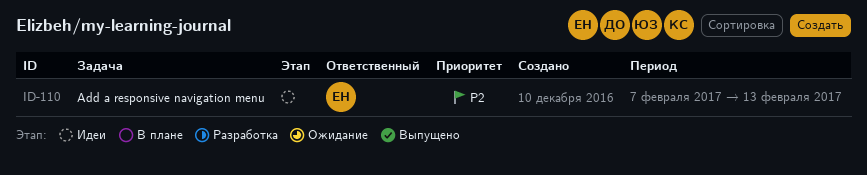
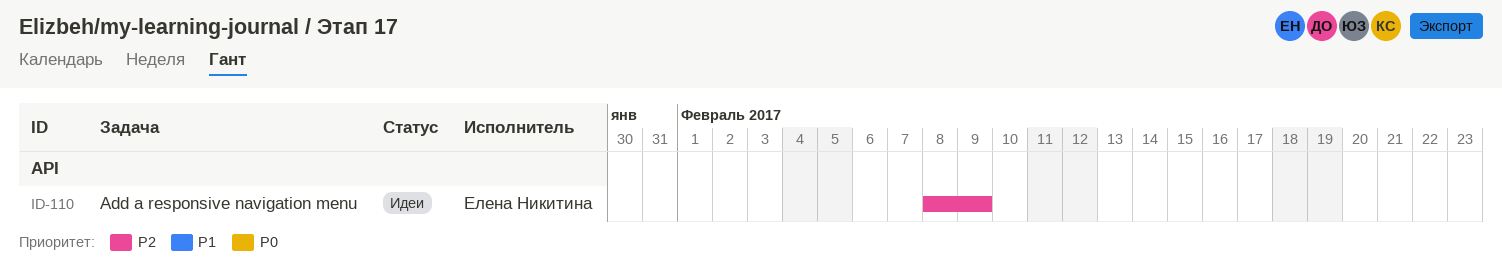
ID-110, start: Feb 7 -> Feb 8
ID-110, due: Feb 13 -> Feb 9

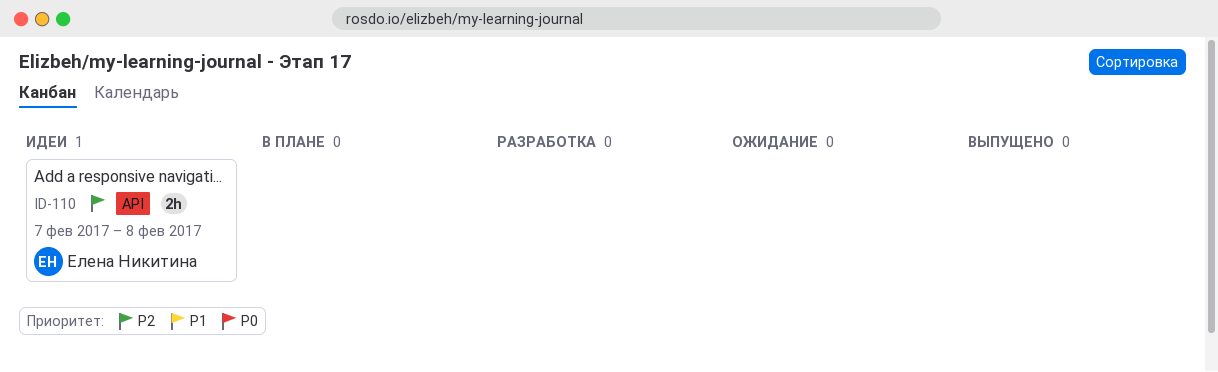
ID-110, start: Feb 8 -> Feb 7
ID-110, due: Feb 9 -> Feb 8

